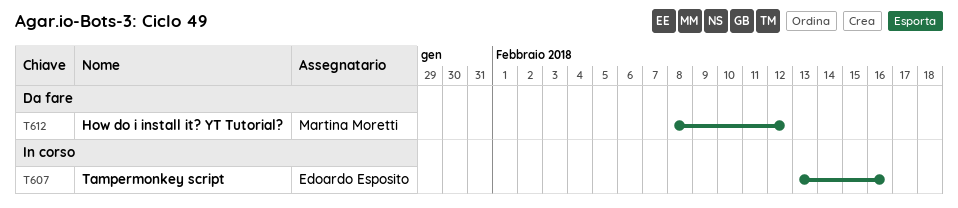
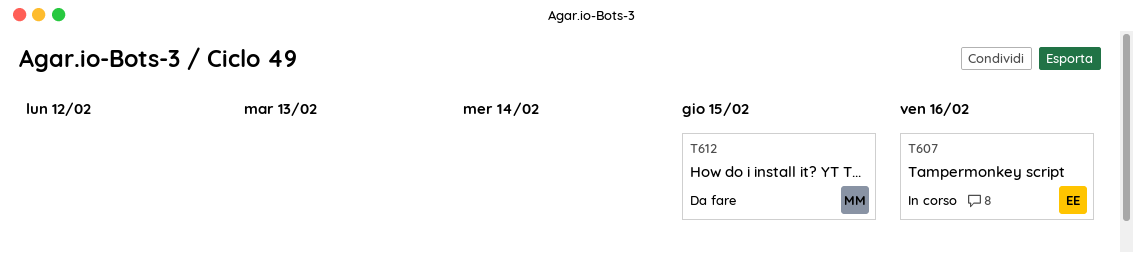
T612, due: Feb 12 -> Feb 15

